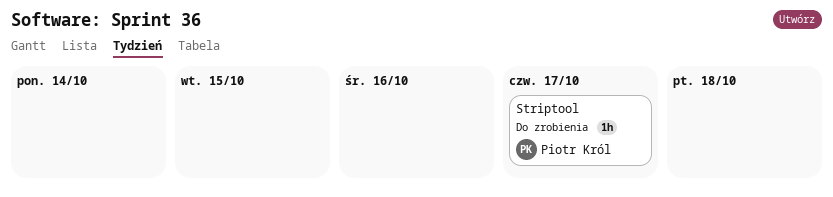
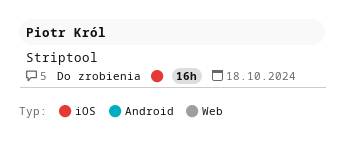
Striptool, estimate: 1h -> 16h
Striptool, due: Oct 17 -> Oct 18

